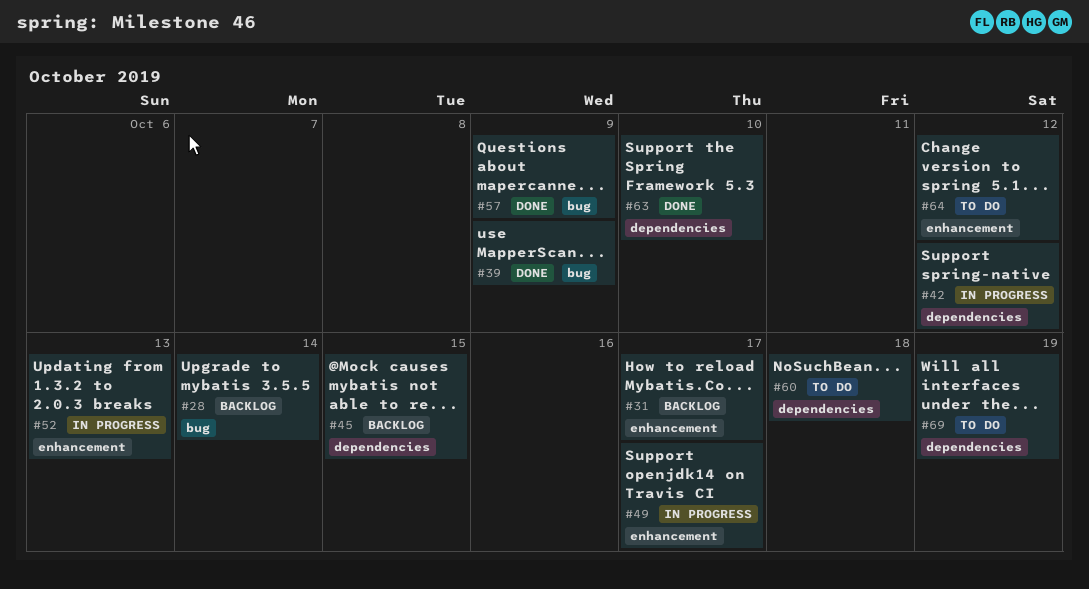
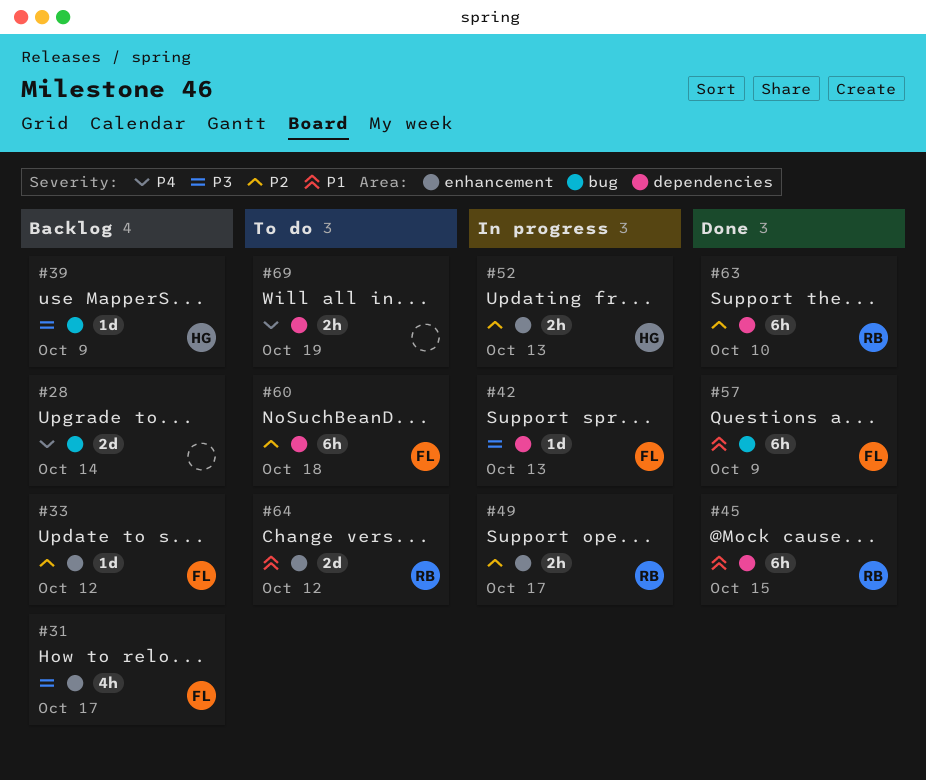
#33: none -> present
#39, status: Done -> Backlog
#42, due: Oct 12 -> Oct 13
#45, status: Backlog -> Done

